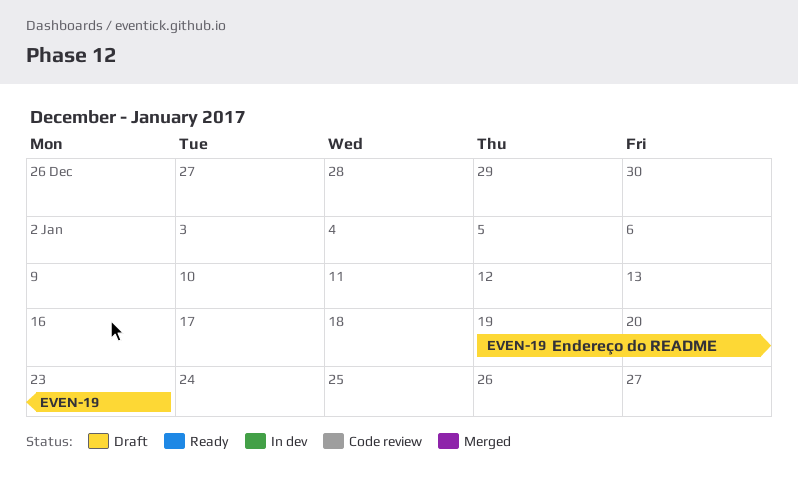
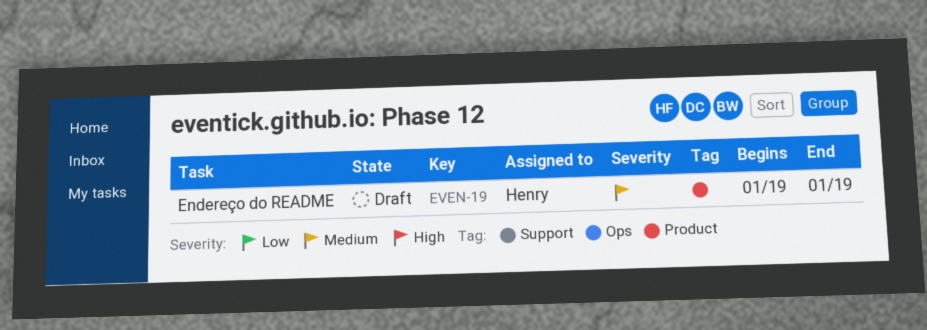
EVEN-19, due: Jan 23 -> Jan 19

